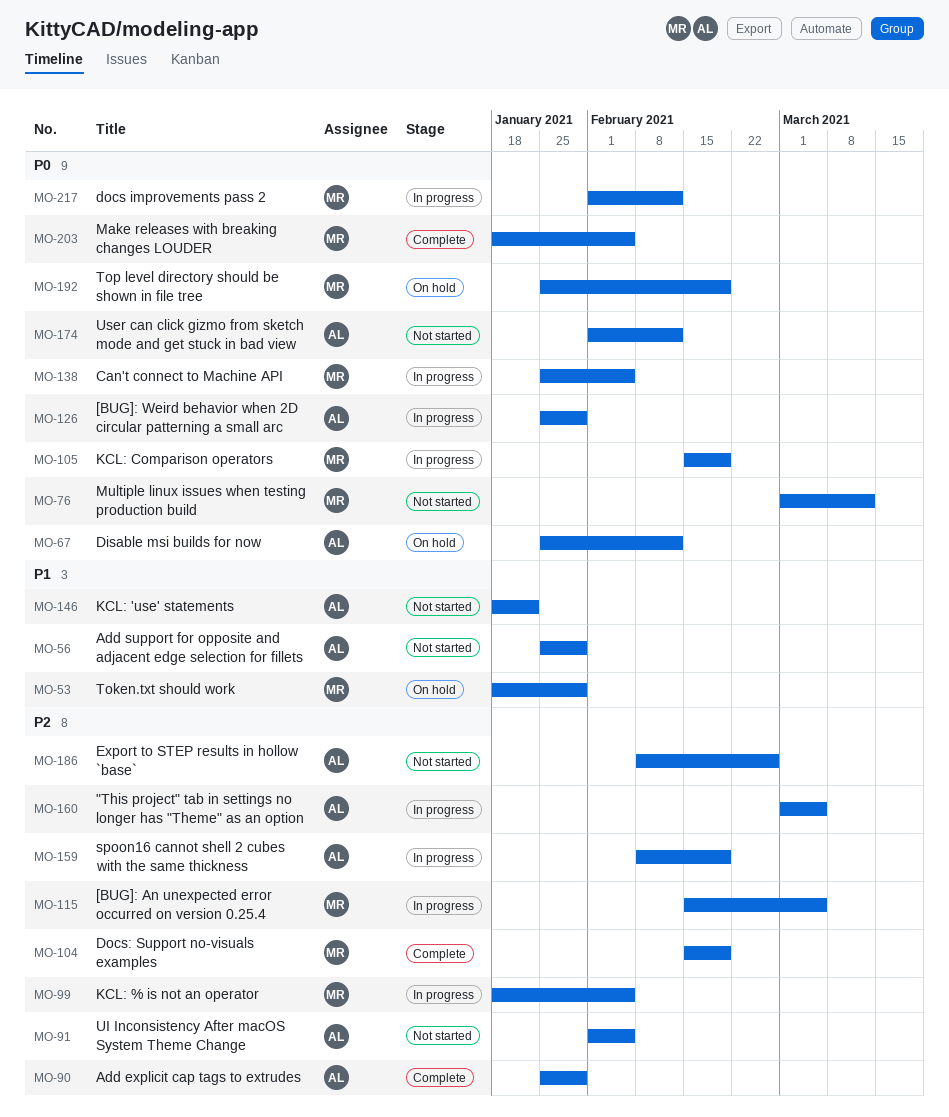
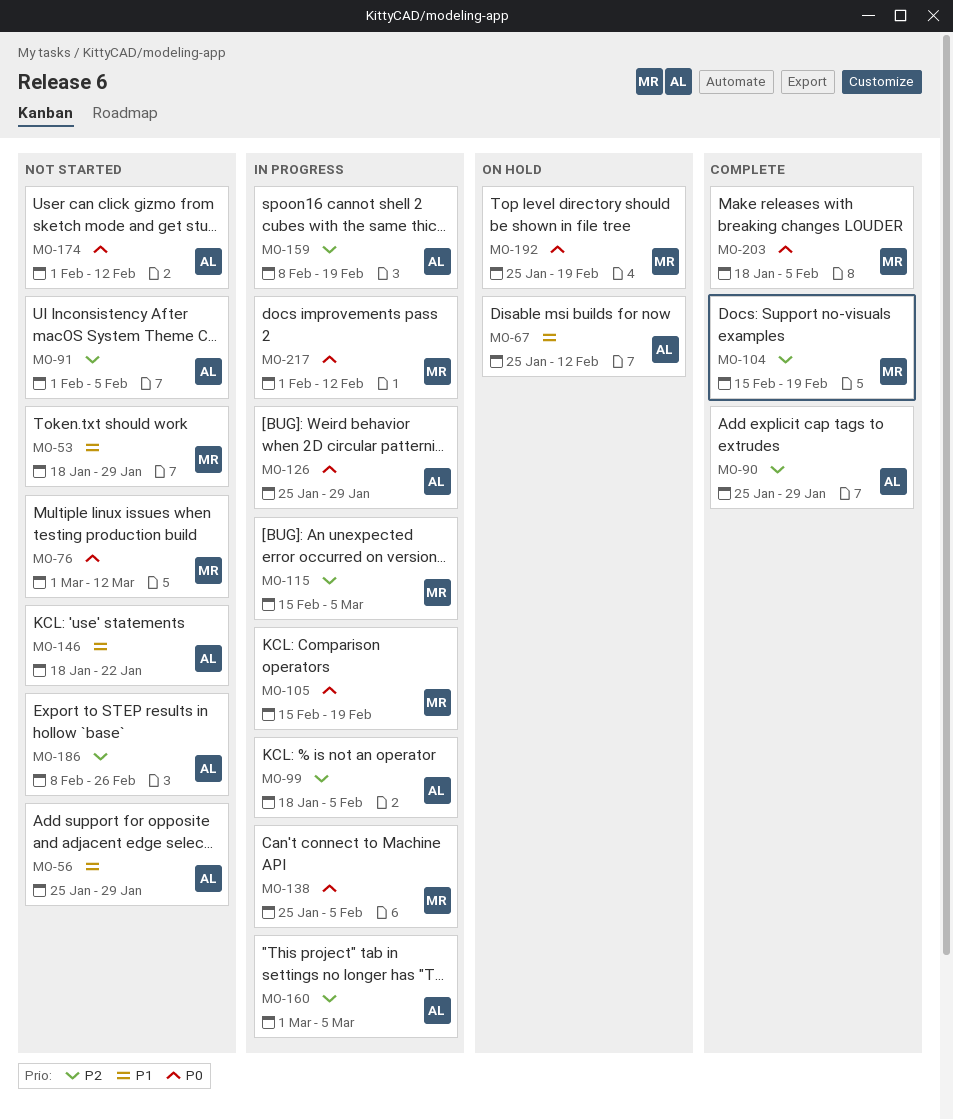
MO-53, status: On hold -> Not started
MO-67, priority: P0 -> P1
MO-99, owner: MR -> AL

